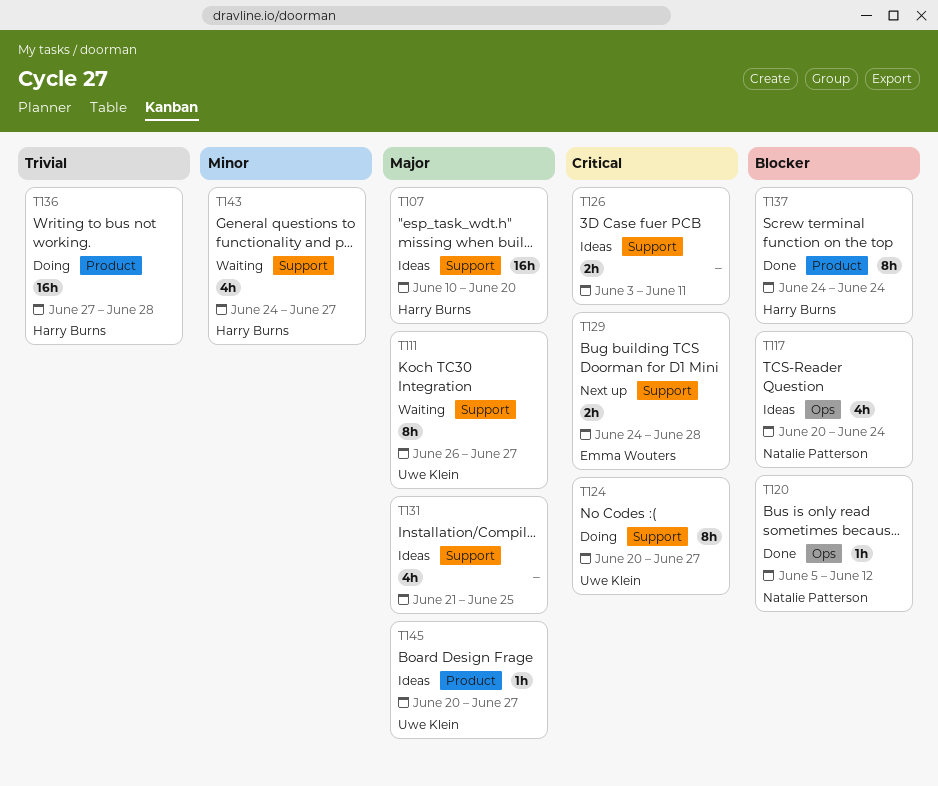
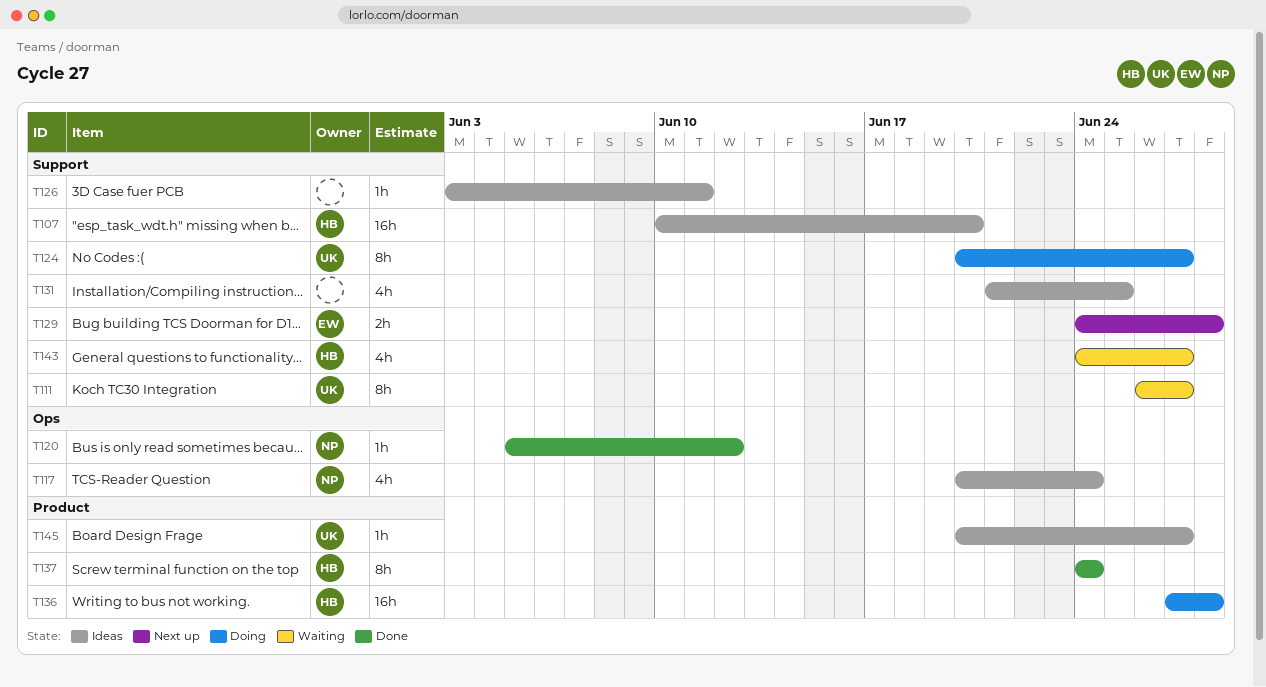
T126, estimate: 2h -> 1h

